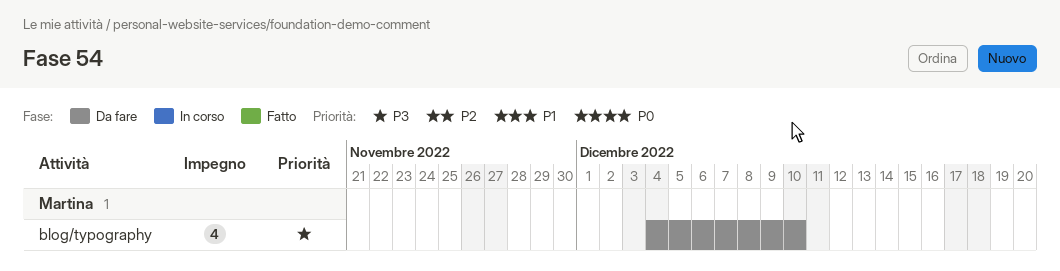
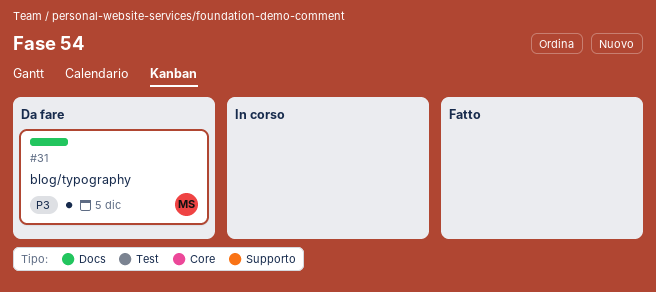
blog/typography, estimate: 4 -> 1
blog/typography, due: Dec 10 -> Dec 5

